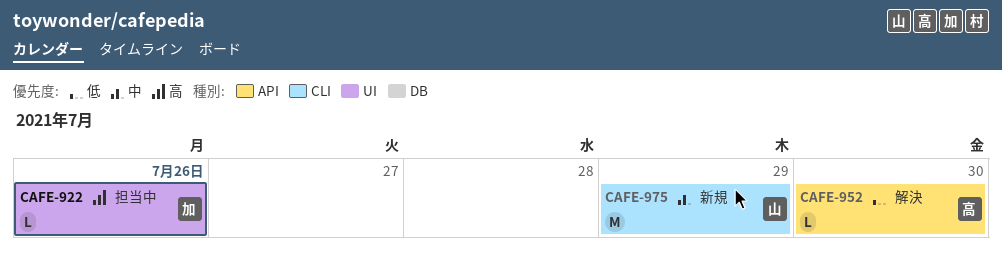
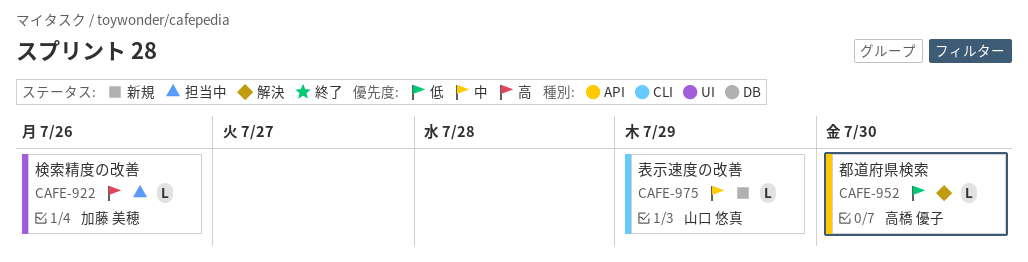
CAFE-975, estimate: M -> L

